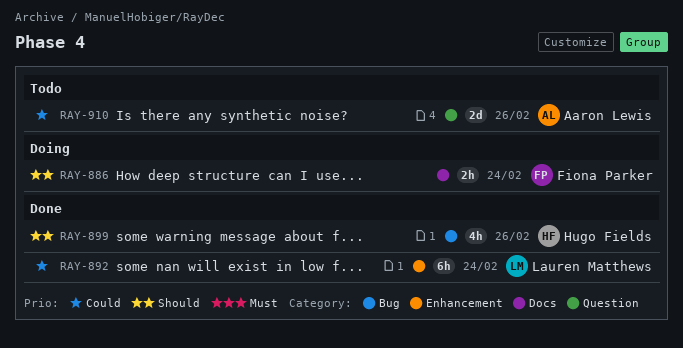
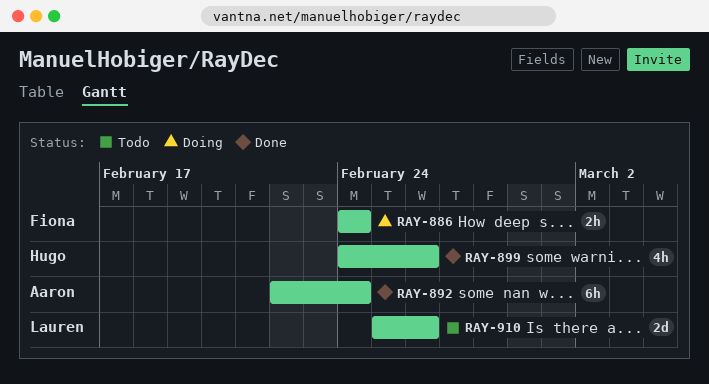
RAY-892, owner: Lauren Matthews -> Aaron Lewis
RAY-910, owner: Aaron Lewis -> Lauren Matthews

